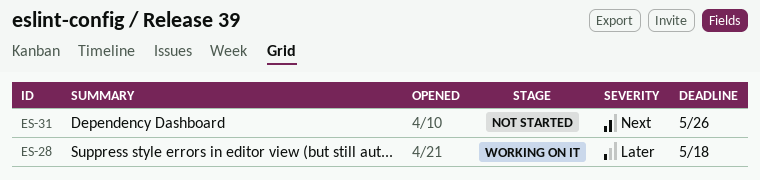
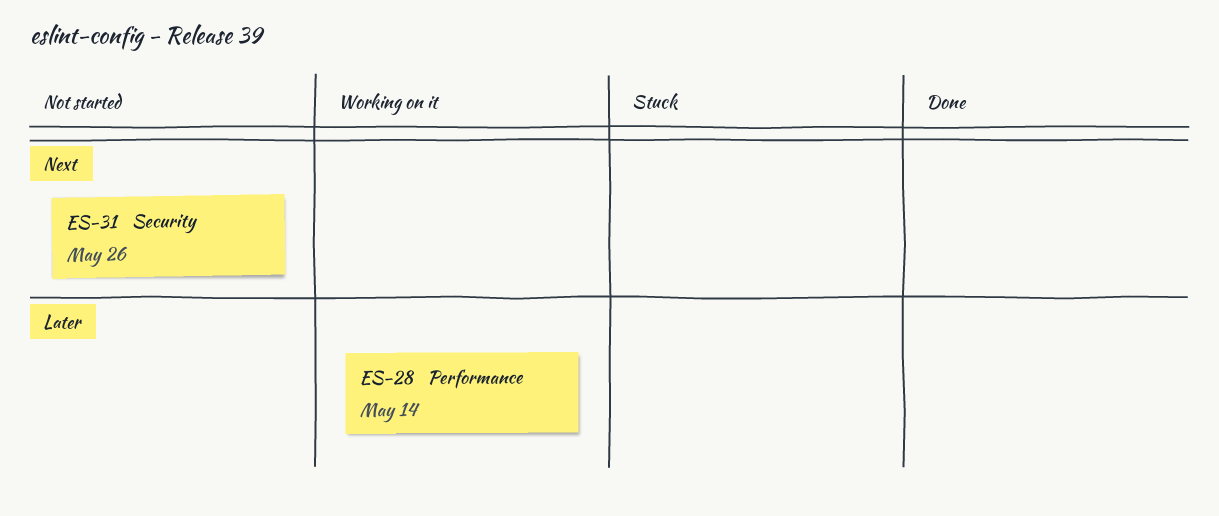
ES-28, due: May 18 -> May 14

